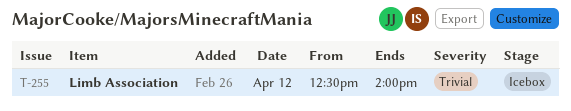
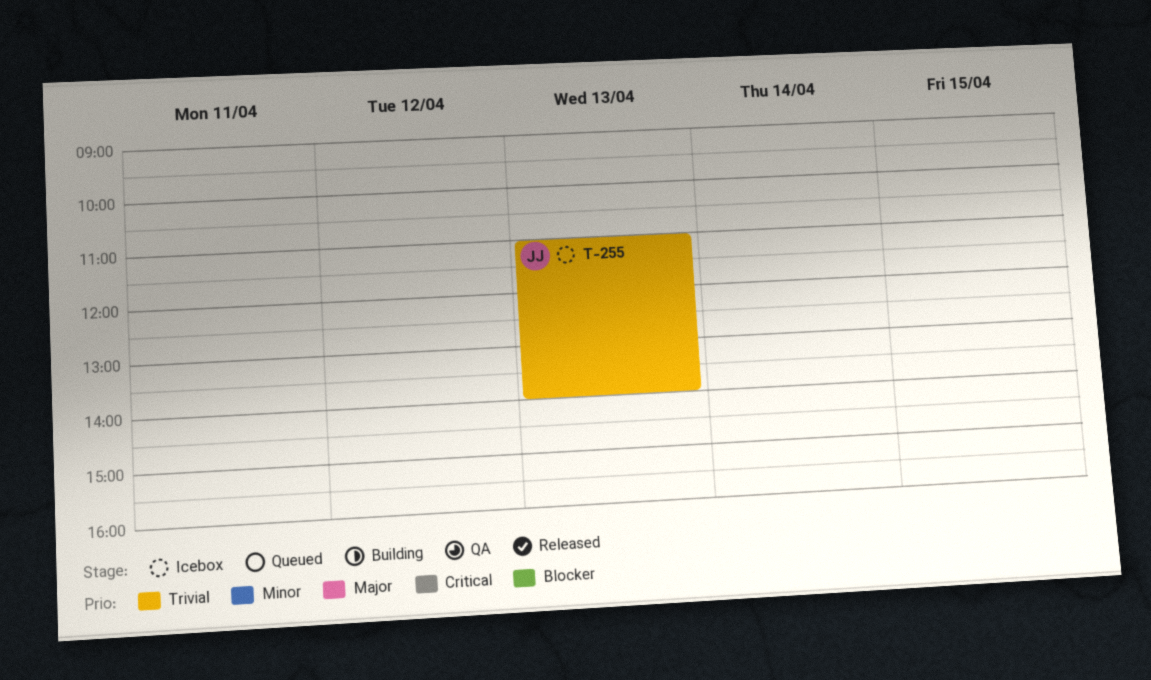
T-255, day: Apr 12 -> Apr 13
T-255, begins: 12:30 -> 11:00

